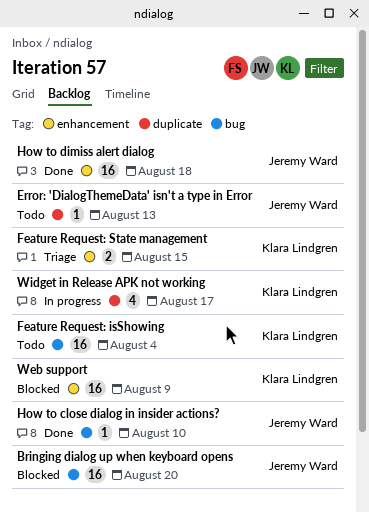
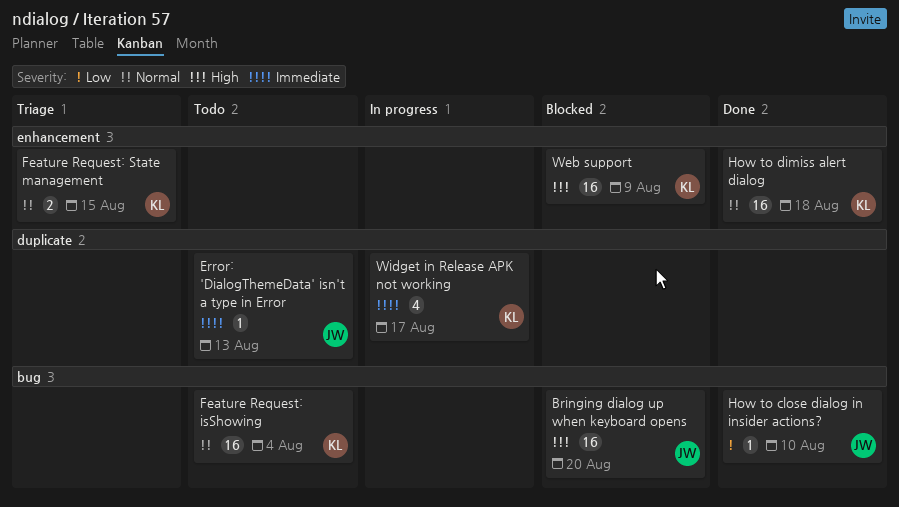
How to dimiss alert dialog, owner: Jeremy Ward -> Klara Lindgren

